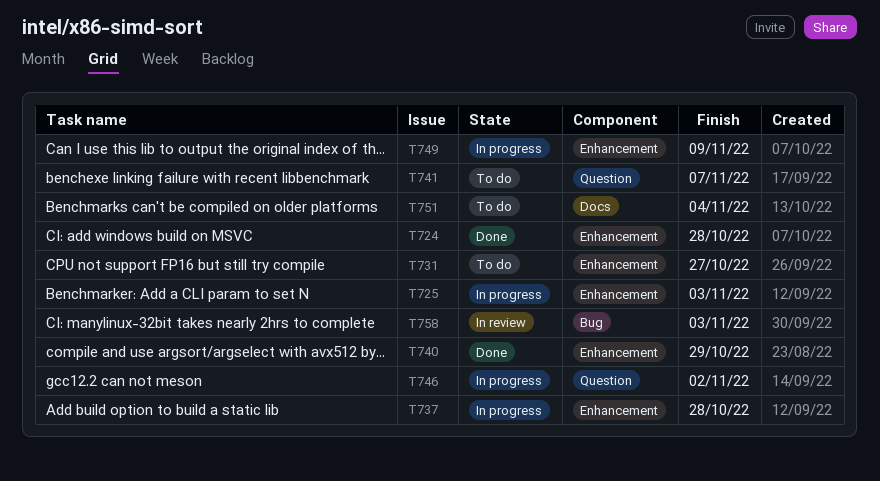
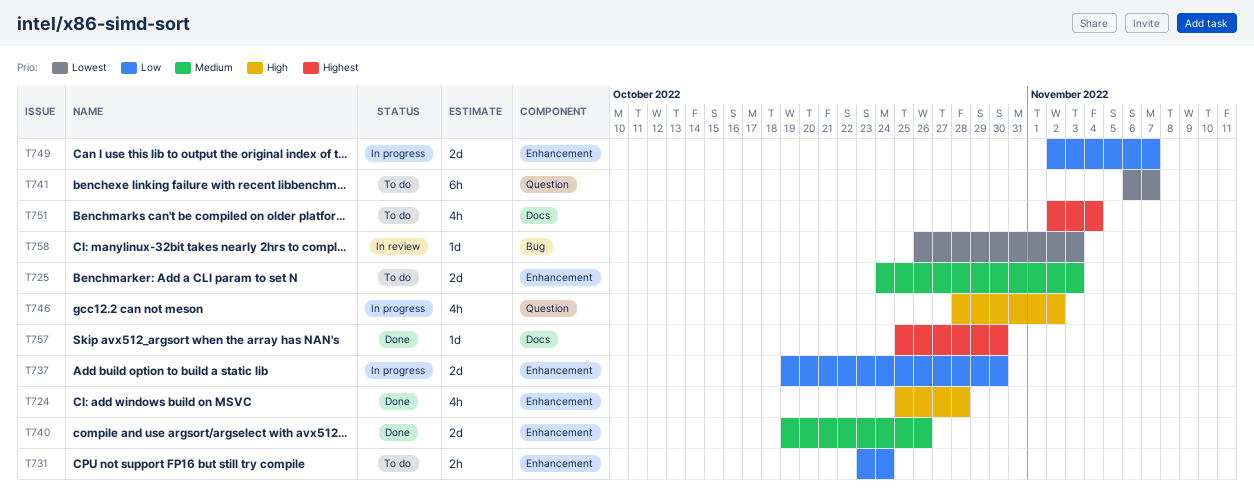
T725, status: In progress -> To do
T731, due: Oct 27 -> Oct 24
T737, due: Oct 28 -> Oct 30
T740, due: Oct 29 -> Oct 26
T749, due: Nov 9 -> Nov 7
T757: none -> present

